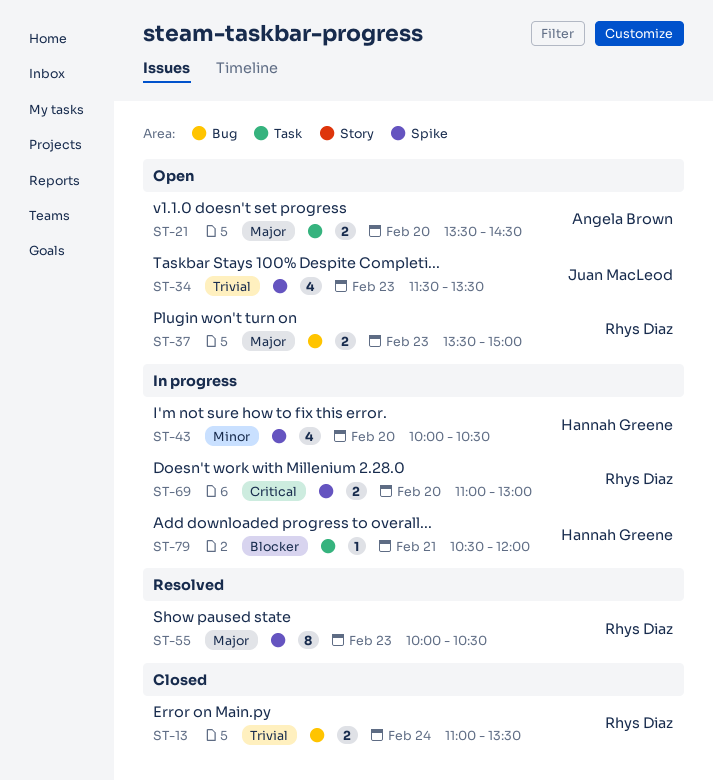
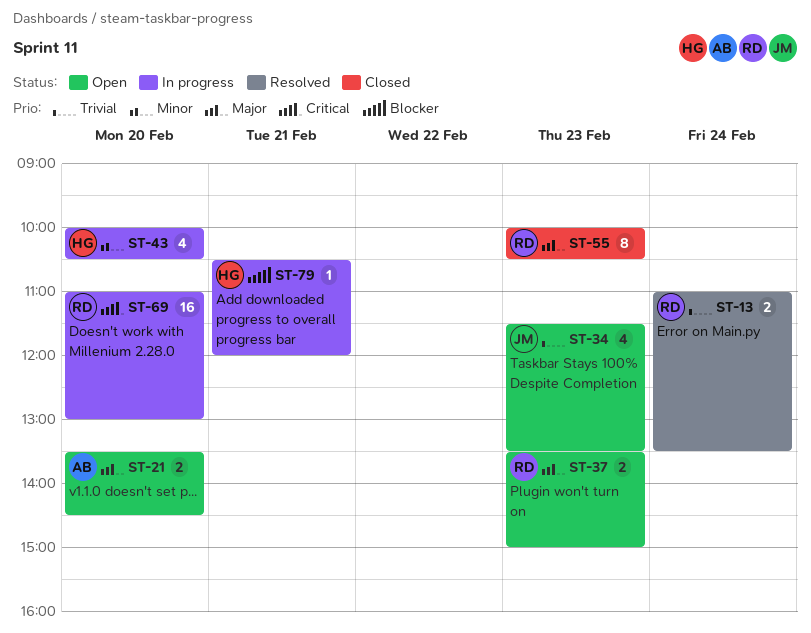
ST-13, status: Closed -> Resolved
ST-55, status: Resolved -> Closed
ST-69, estimate: 2 -> 16

